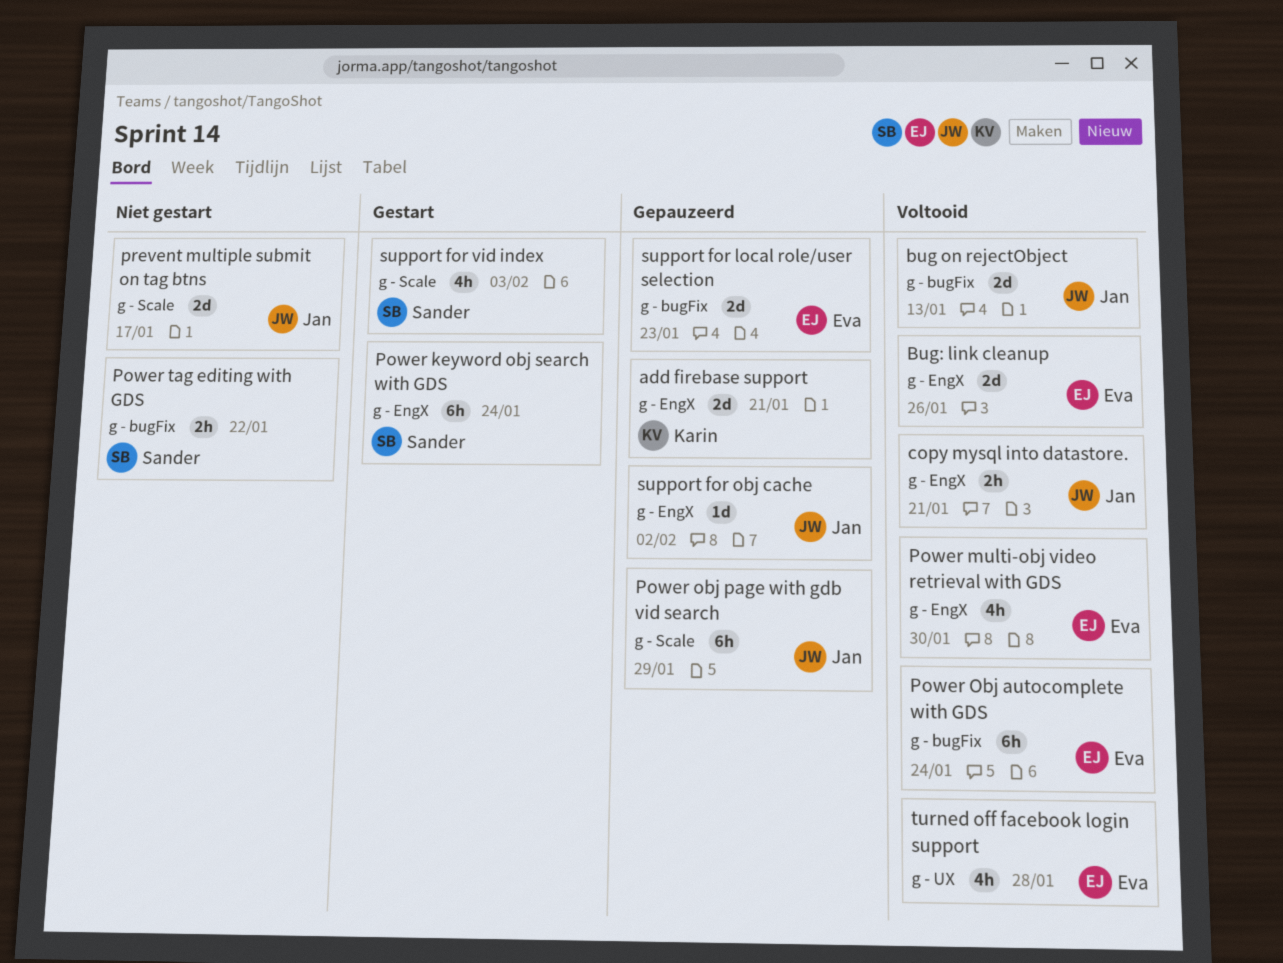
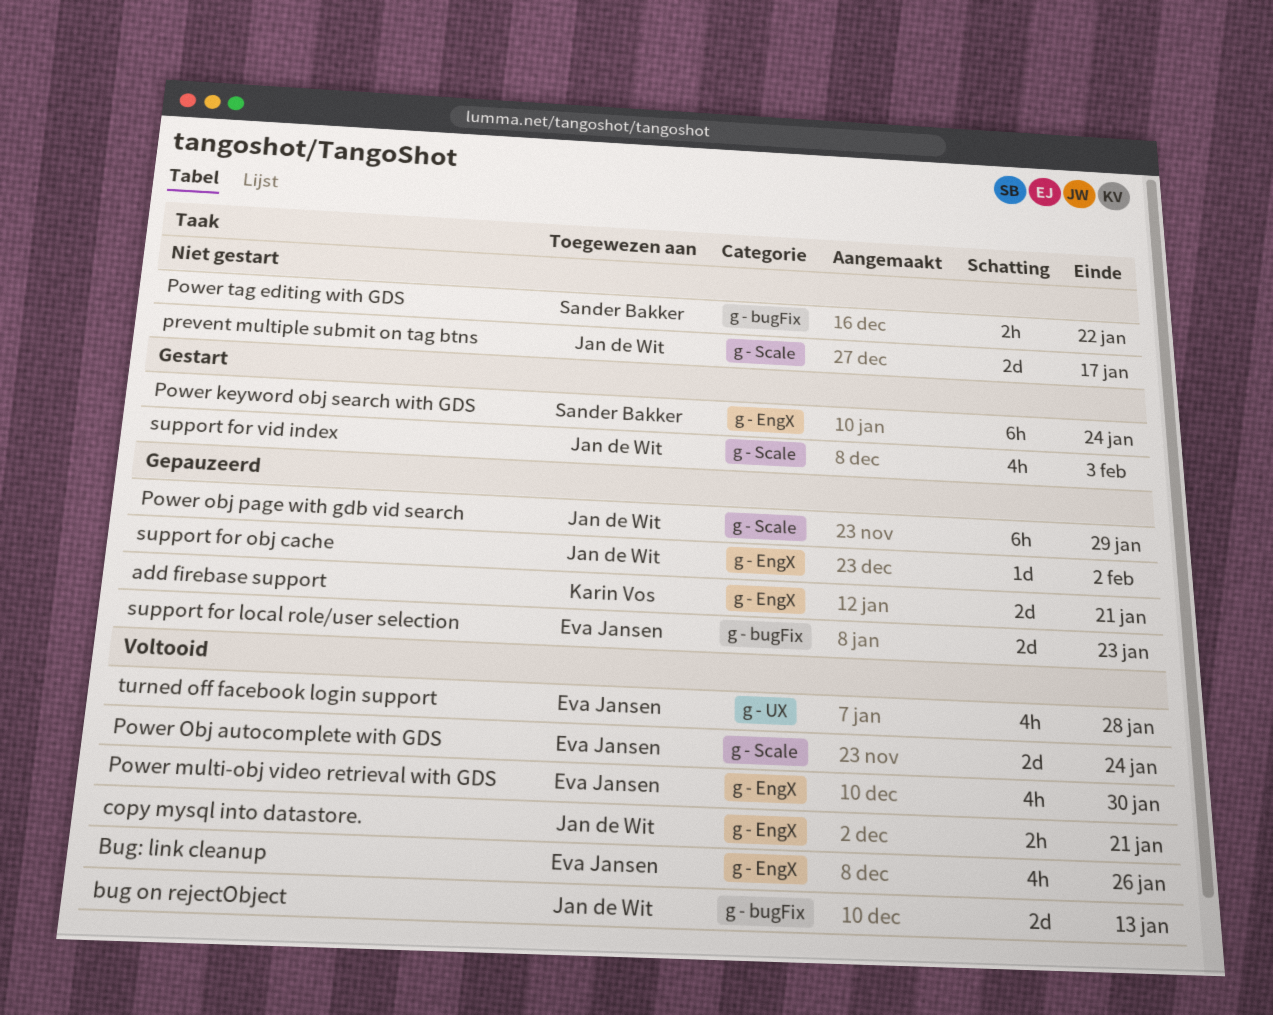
Bug: link cleanup, estimate: 2d -> 4h
Power Obj autocomplete with GDS, label: g - bugFix -> g - Scale
Power Obj autocomplete with GDS, estimate: 6h -> 2d
support for vid index, owner: Sander Bakker -> Jan de Wit

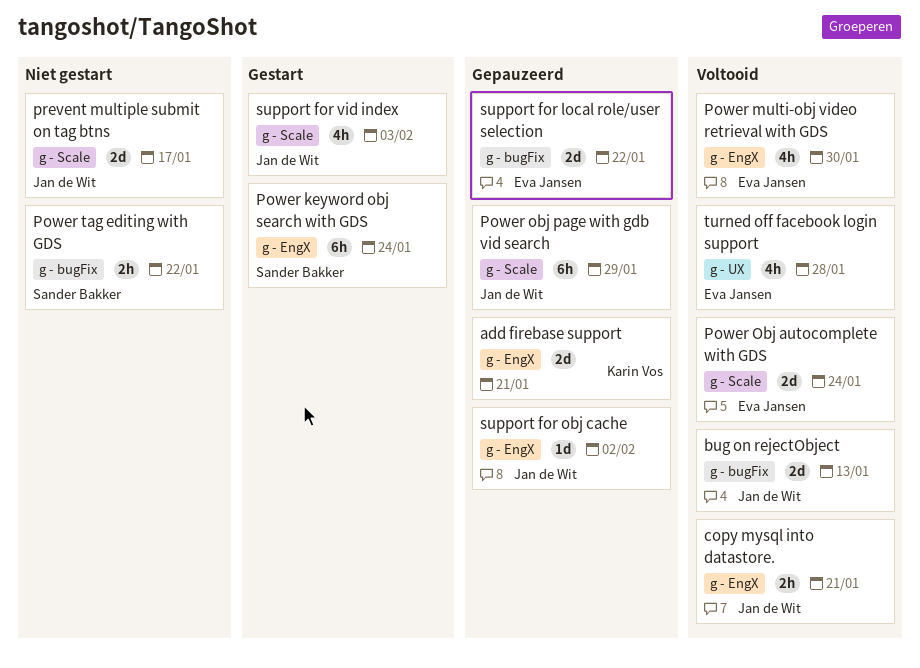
Bug: link cleanup: present -> none
support for local role/user selection, due: Jan 23 -> Jan 22

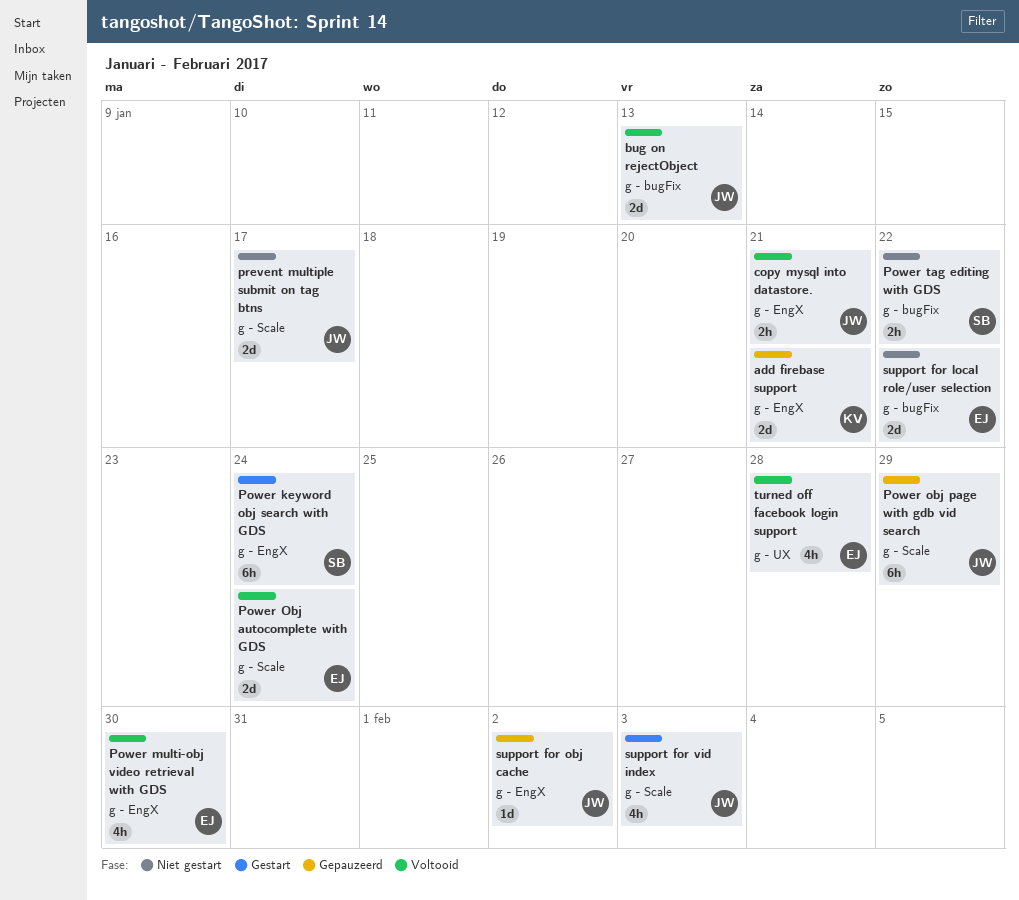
support for local role/user selection, status: Gepauzeerd -> Niet gestart

